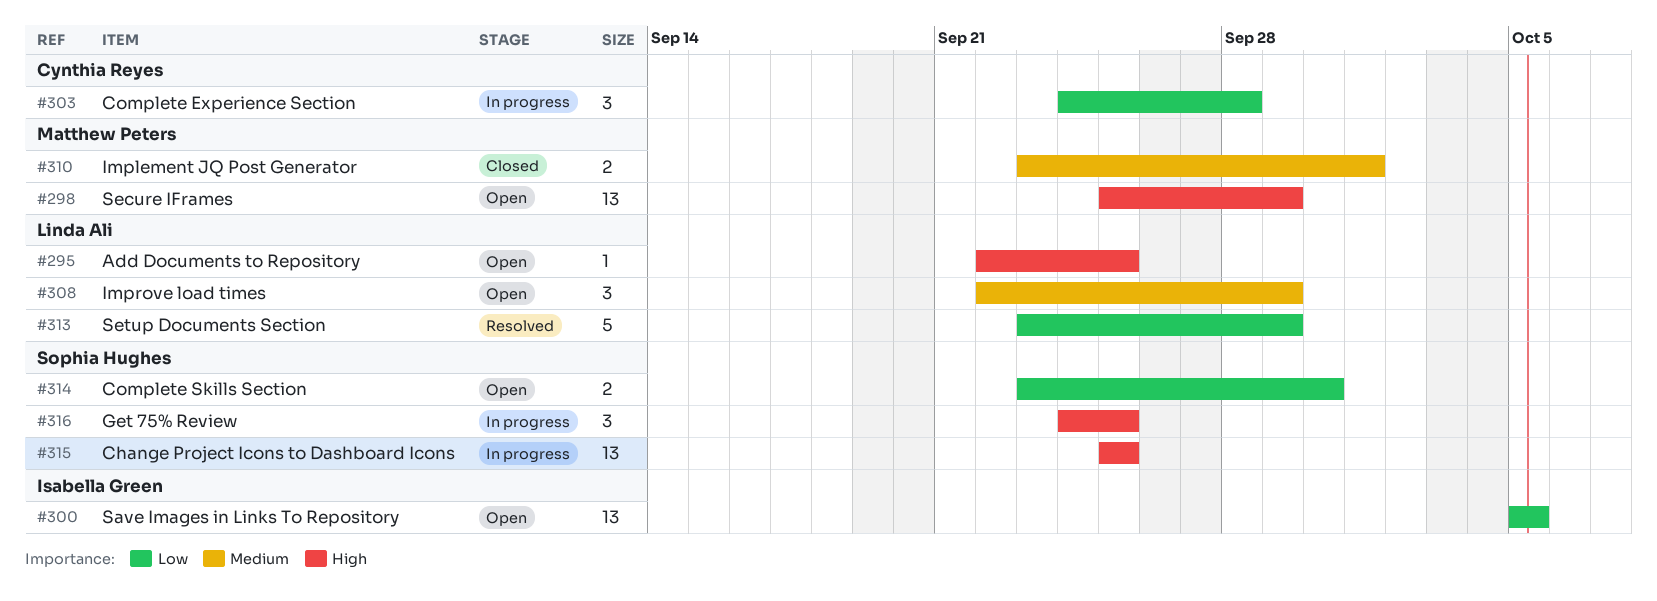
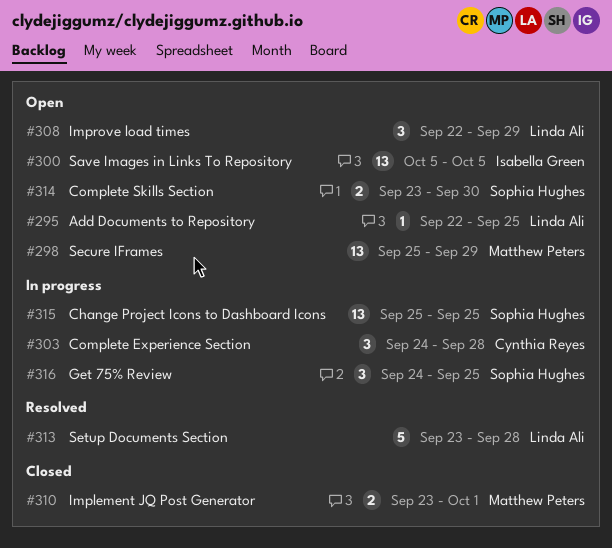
#313, due: Sep 29 -> Sep 28

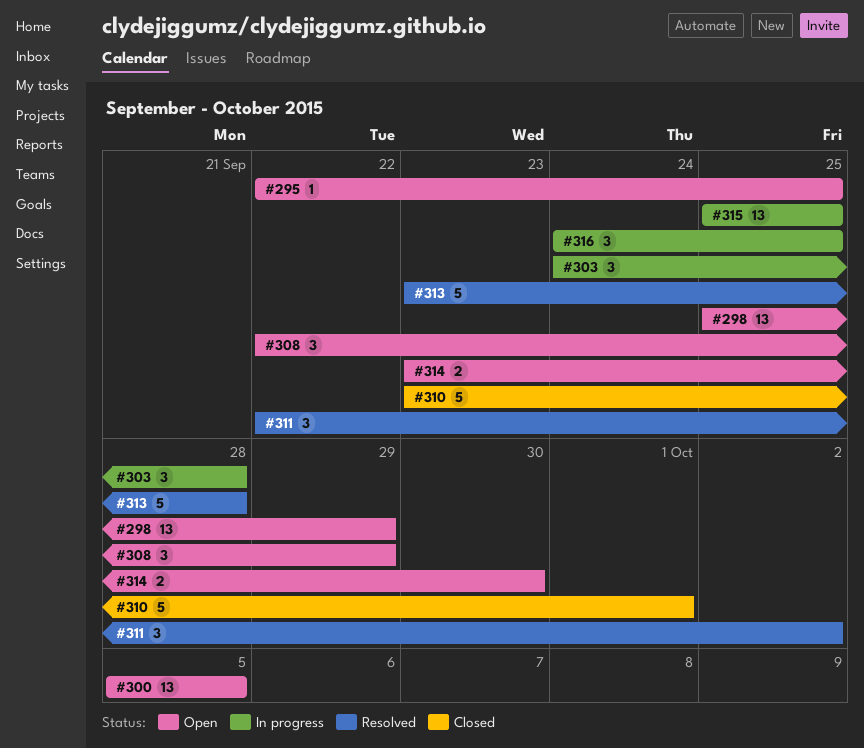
#310, estimate: 2 -> 5
#311: none -> present

